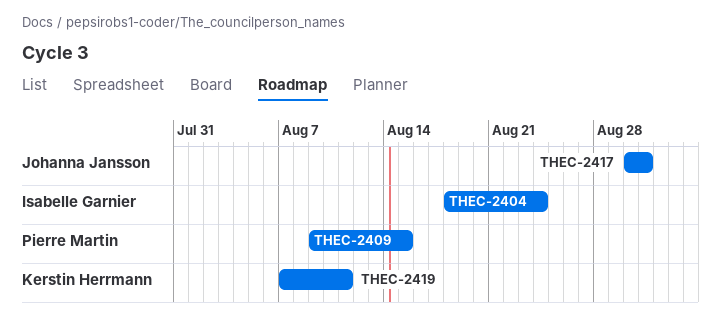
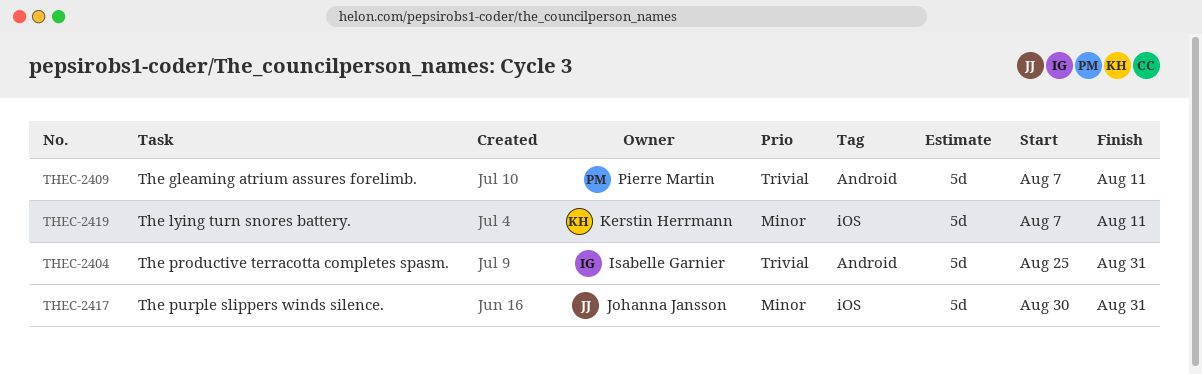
THEC-2404, start: Aug 18 -> Aug 25
THEC-2404, due: Aug 24 -> Aug 31
THEC-2409, start: Aug 9 -> Aug 7
THEC-2409, due: Aug 15 -> Aug 11

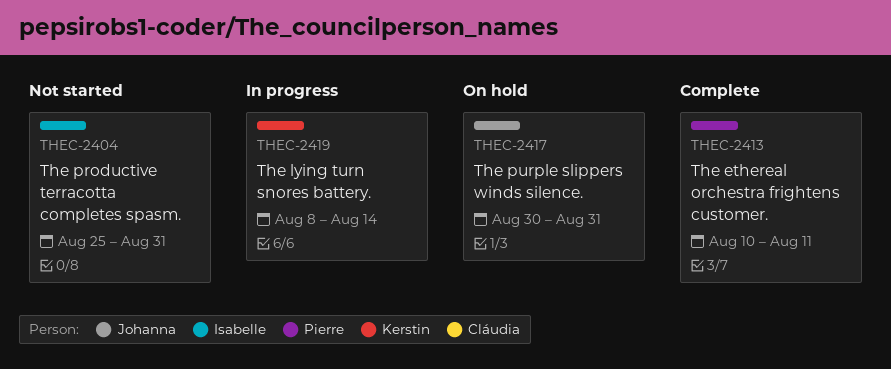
THEC-2409: present -> none
THEC-2413: none -> present
THEC-2419, start: Aug 7 -> Aug 8
THEC-2419, due: Aug 11 -> Aug 14

